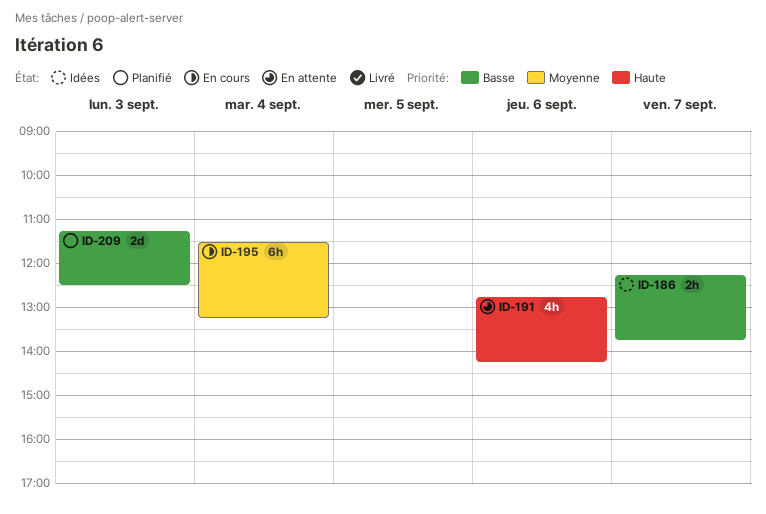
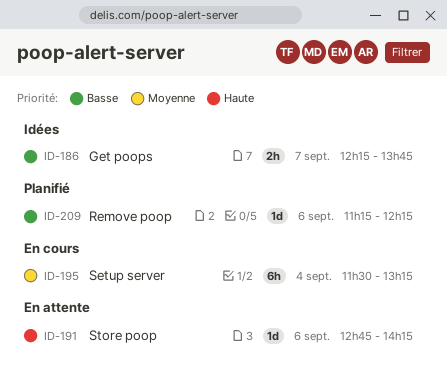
ID-191, estimate: 4h -> 1d
ID-209, estimate: 2d -> 1d
ID-209, day: Sep 3 -> Sep 6
ID-209, ends: 12:30 -> 12:15

